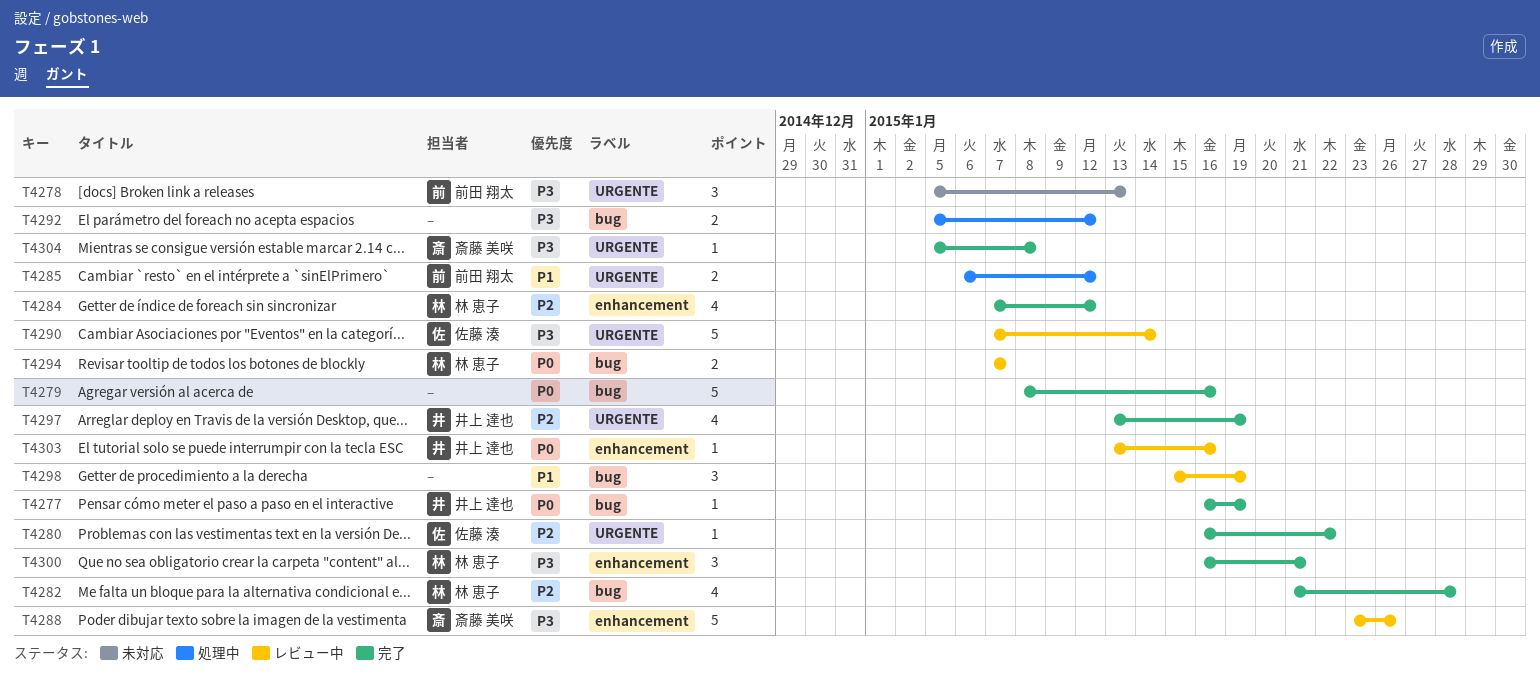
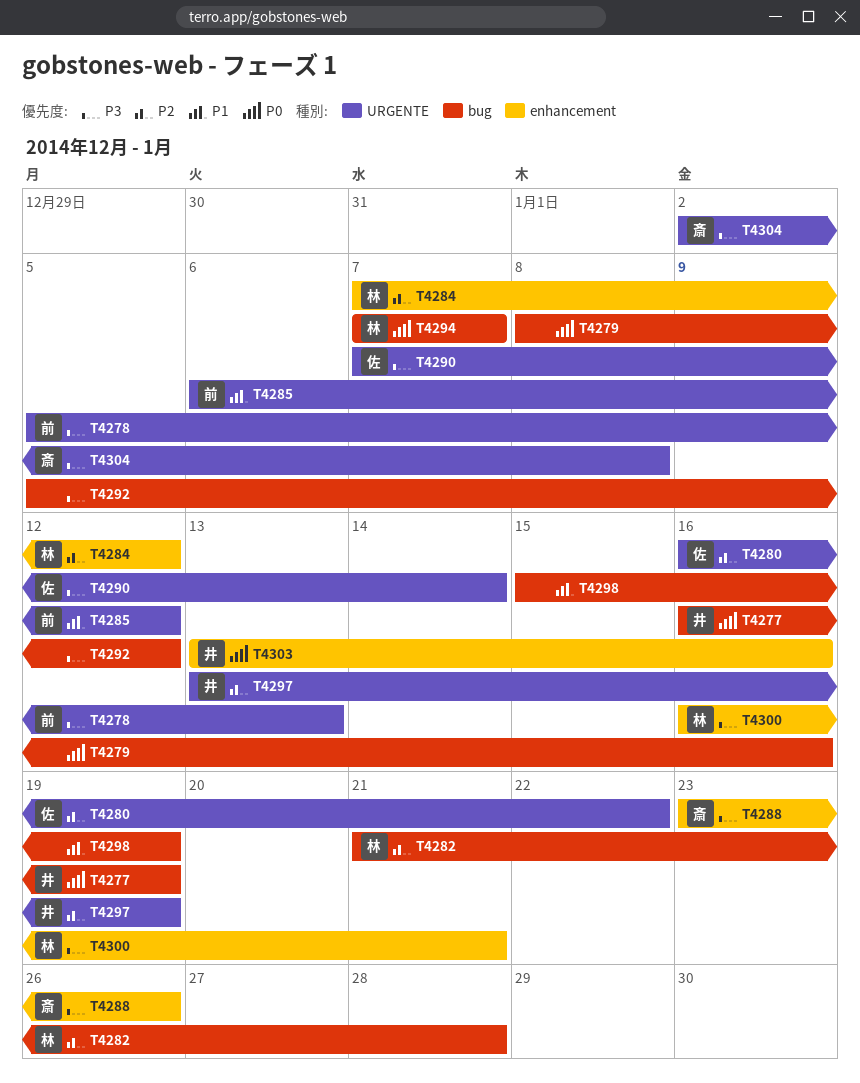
T4304, start: Jan 5 -> Jan 2

